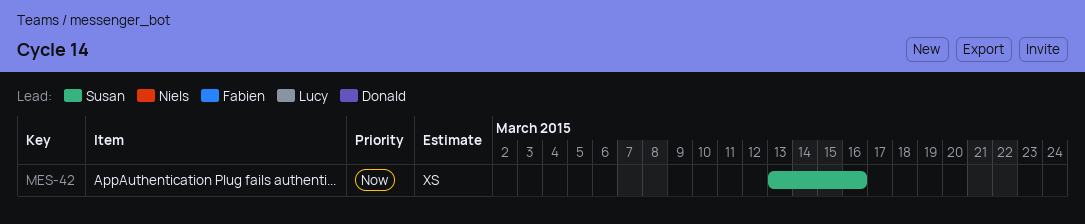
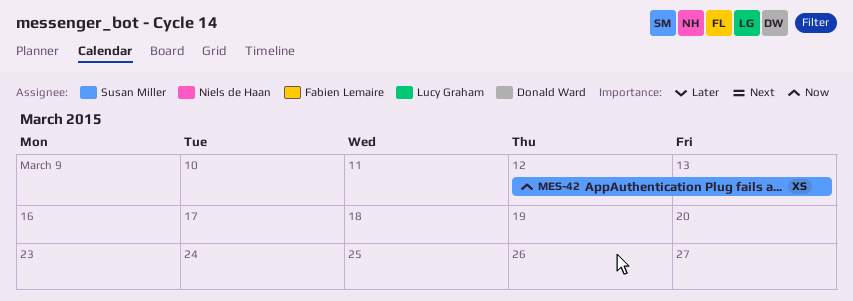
MES-42, start: Mar 13 -> Mar 12
MES-42, due: Mar 16 -> Mar 13

